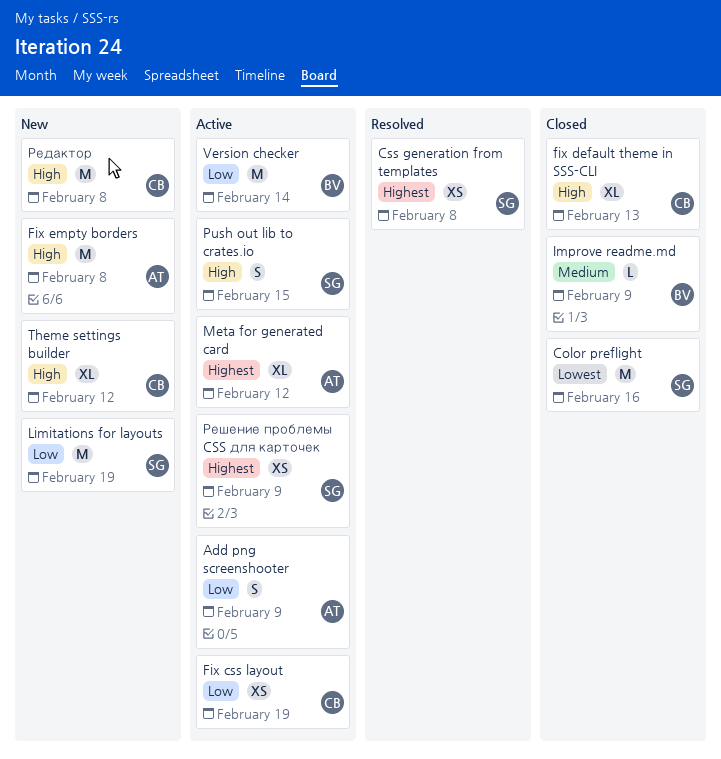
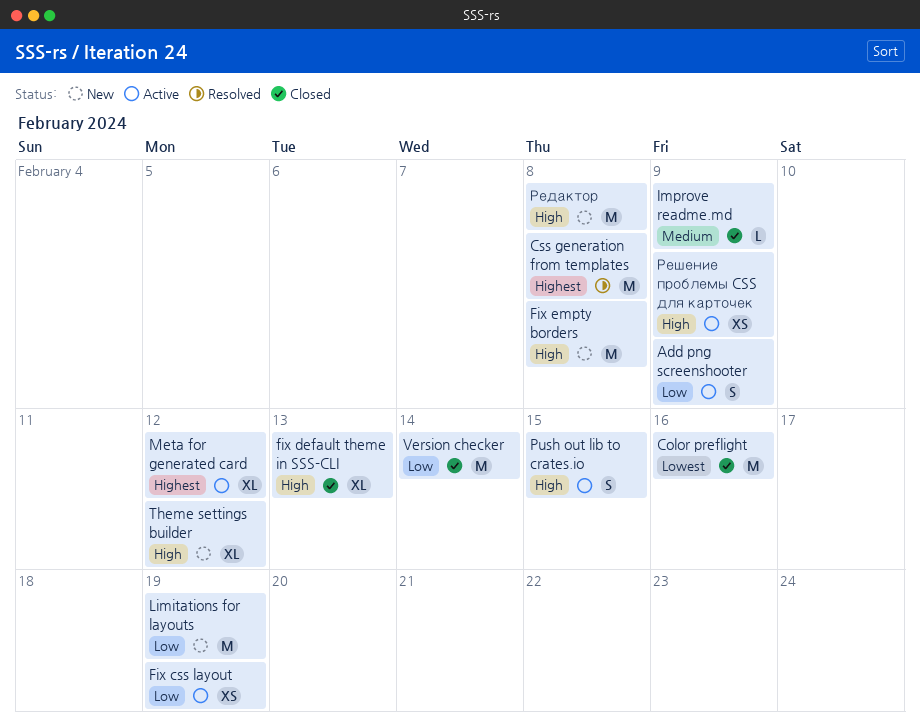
Css generation from templates, estimate: XS -> M
Version checker, status: Active -> Closed
Решение проблемы CSS для карточек, priority: Highest -> High

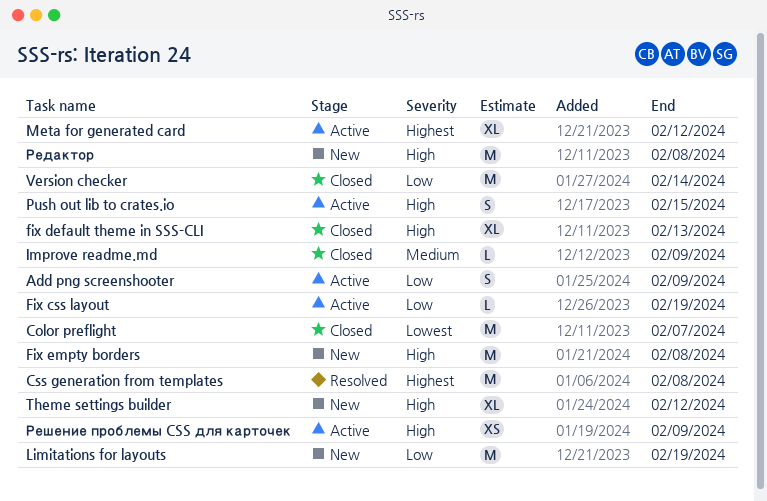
Color preflight, due: Feb 16 -> Feb 7
Fix css layout, estimate: XS -> L

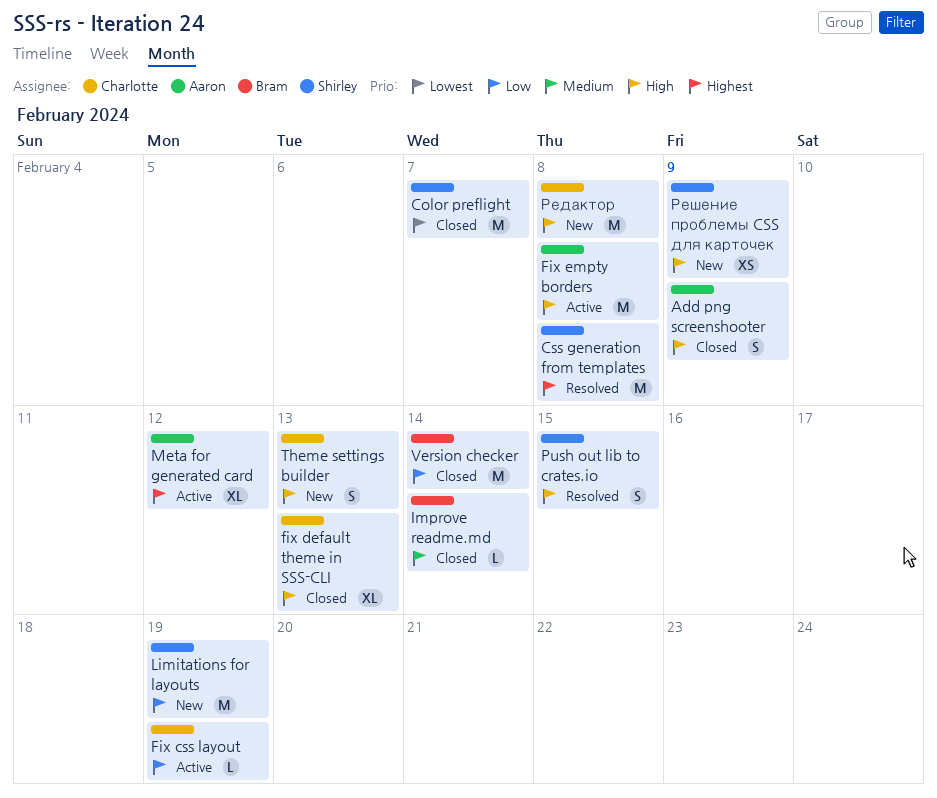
Add png screenshooter, status: Active -> Closed
Add png screenshooter, priority: Low -> High
Fix empty borders, status: New -> Active
Improve readme.md, due: Feb 9 -> Feb 14
Push out lib to crates.io, status: Active -> Resolved
Theme settings builder, estimate: XL -> S
Theme settings builder, due: Feb 12 -> Feb 13
Решение проблемы CSS для карточек, status: Active -> New

